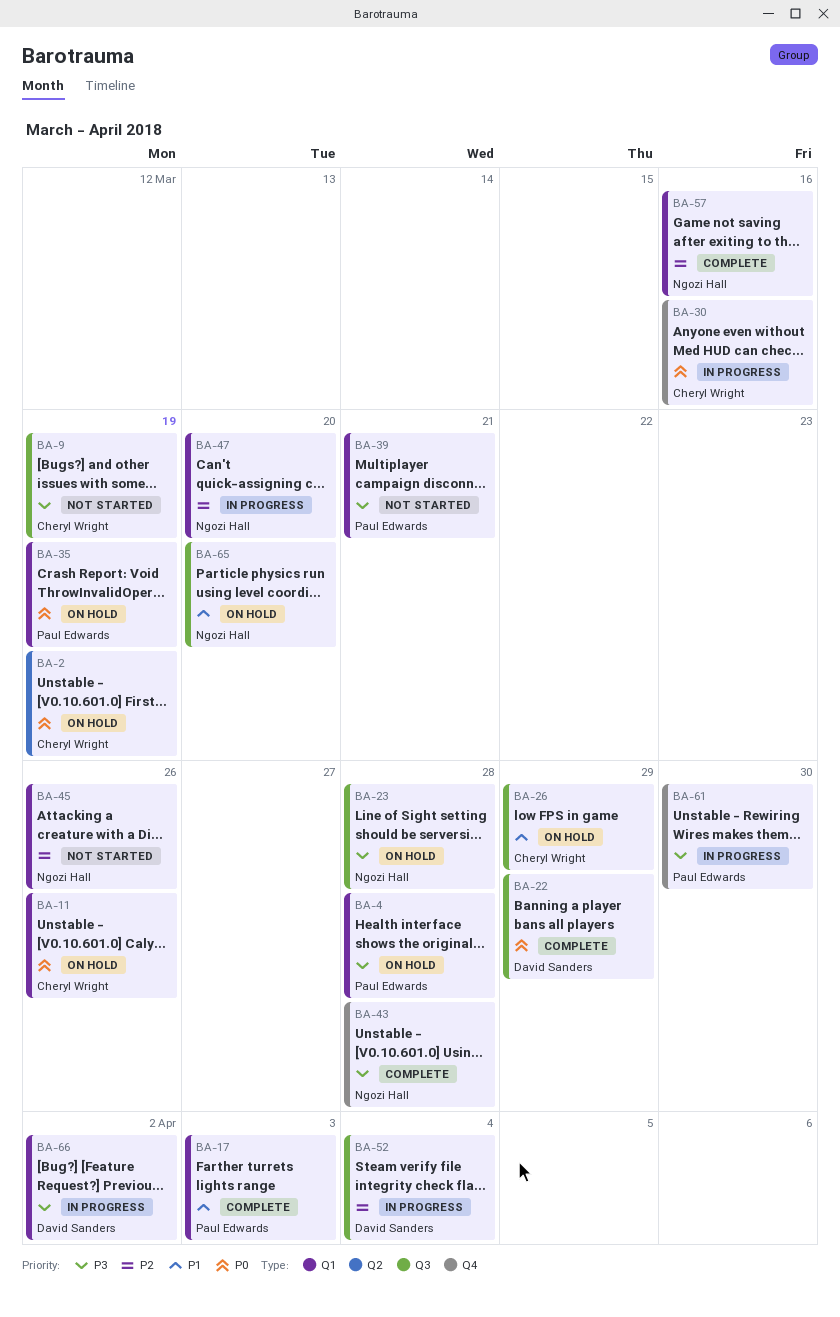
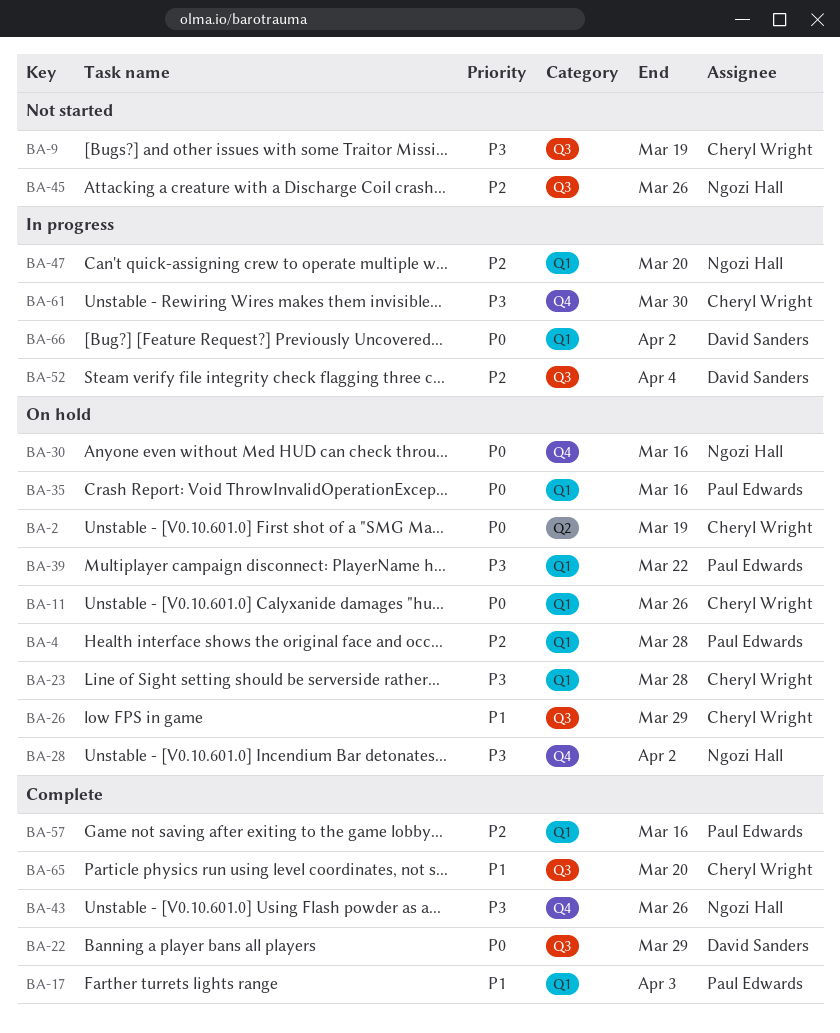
BA-4, priority: P3 -> P2
BA-23, owner: Ngozi Hall -> Cheryl Wright
BA-23, label: Q3 -> Q1
BA-28: none -> present
BA-30, status: In progress -> On hold
BA-30, owner: Cheryl Wright -> Ngozi Hall
BA-35, due: Mar 19 -> Mar 16
BA-39, status: Not started -> On hold
BA-39, due: Mar 21 -> Mar 22
BA-43, due: Mar 28 -> Mar 26
BA-45, label: Q1 -> Q3
BA-57, owner: Ngozi Hall -> Paul Edwards
BA-61, owner: Paul Edwards -> Cheryl Wright
BA-65, status: On hold -> Complete
BA-65, owner: Ngozi Hall -> Cheryl Wright
BA-66, priority: P3 -> P0

